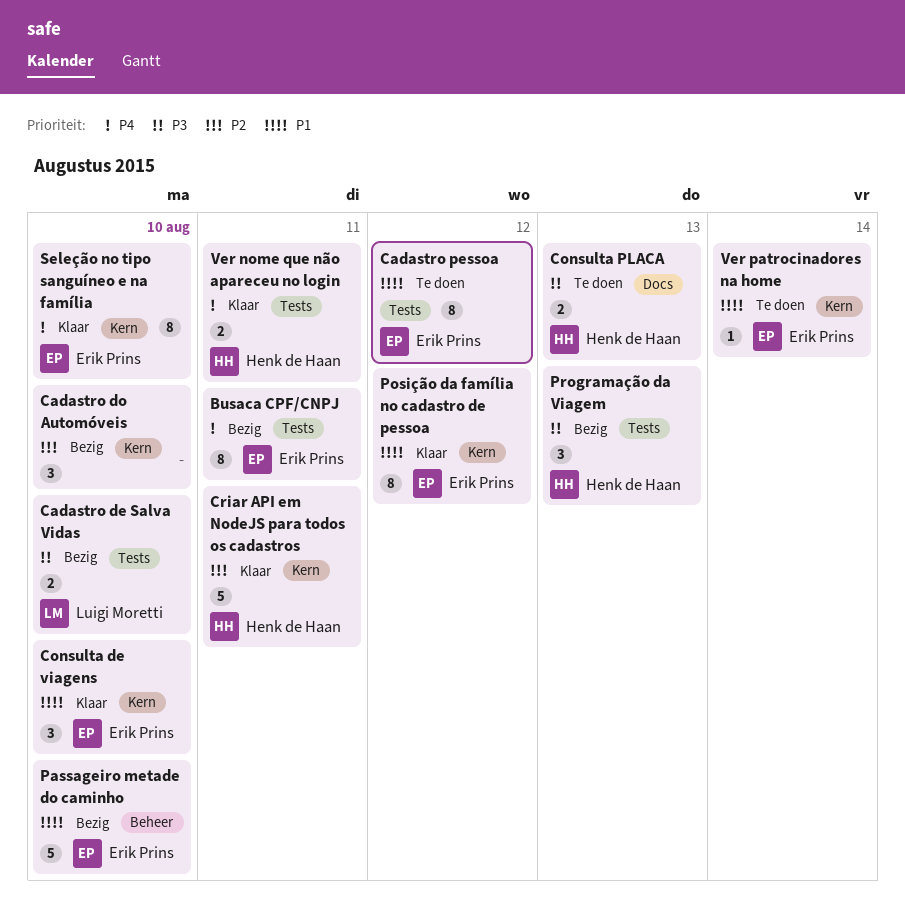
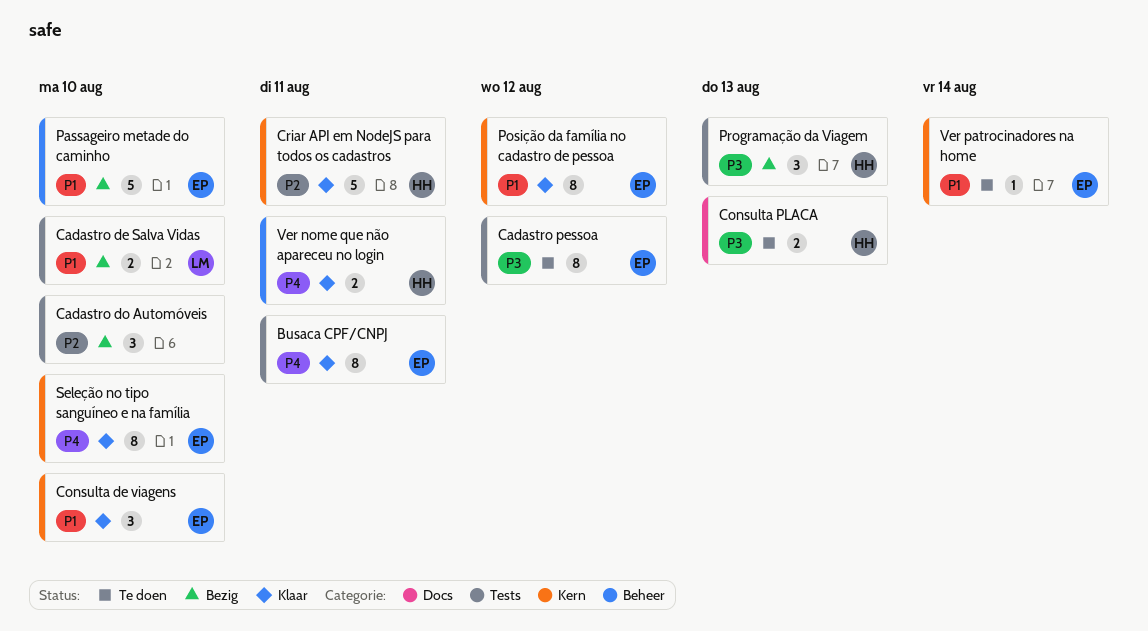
Busaca CPF/CNPJ, status: Bezig -> Klaar
Cadastro de Salva Vidas, priority: P3 -> P1
Cadastro do Automóveis, label: Kern -> Tests
Cadastro pessoa, priority: P1 -> P3
Ver nome que não apareceu no login, label: Tests -> Beheer

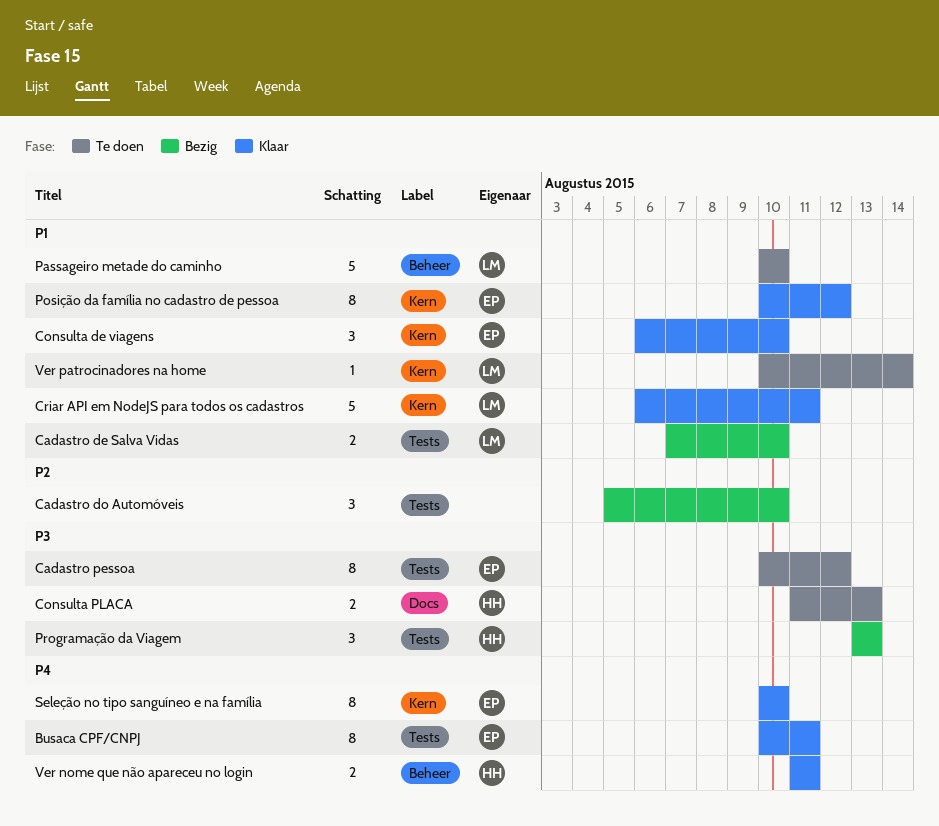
Criar API em NodeJS para todos os cadastros, owner: HH -> LM
Criar API em NodeJS para todos os cadastros, priority: P2 -> P1
Passageiro metade do caminho, status: Bezig -> Te doen
Passageiro metade do caminho, owner: EP -> LM
Ver patrocinadores na home, owner: EP -> LM

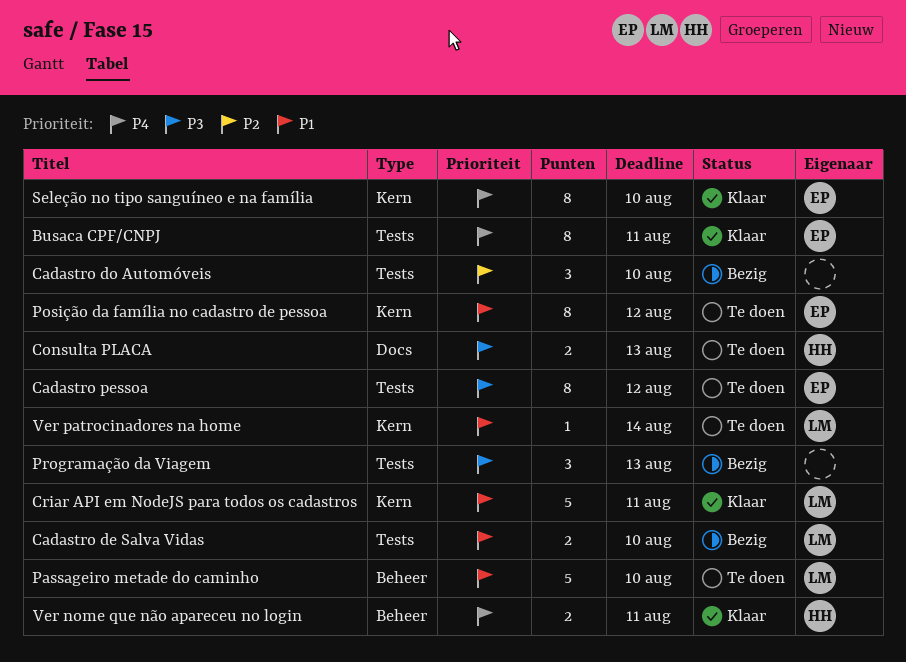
Consulta de viagens: present -> none
Posição da família no cadastro de pessoa, status: Klaar -> Te doen
Programação da Viagem, owner: HH -> none

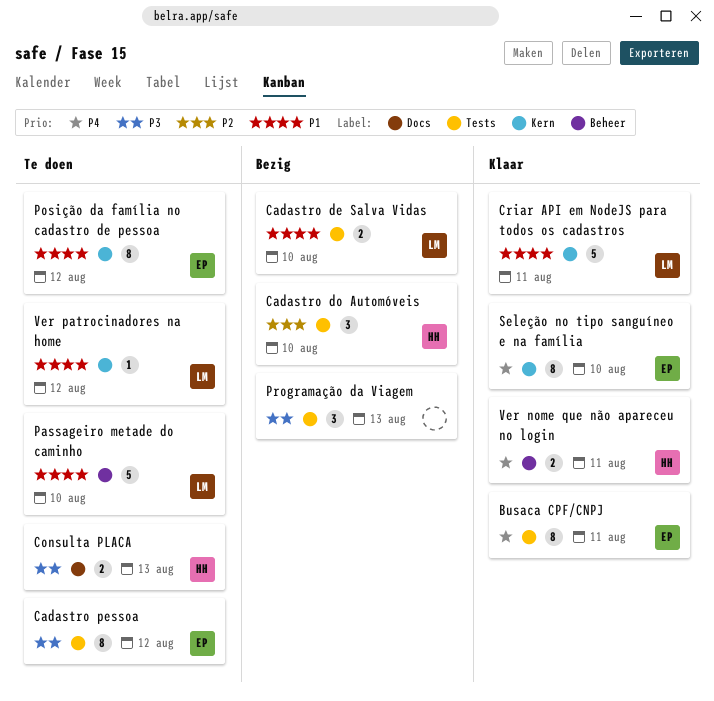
Cadastro do Automóveis, owner: none -> HH
Ver patrocinadores na home, due: Aug 14 -> Aug 12

